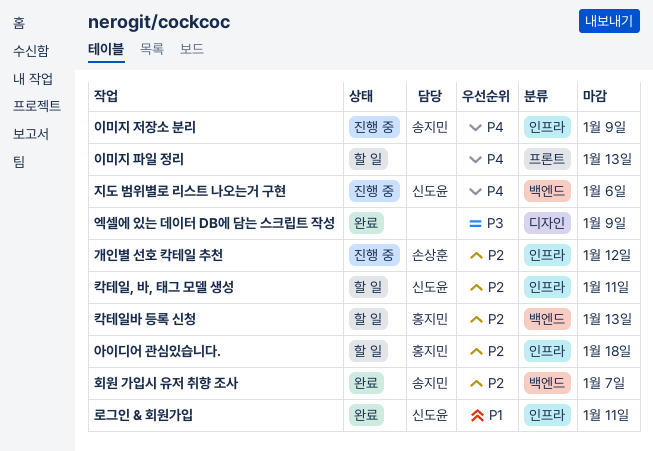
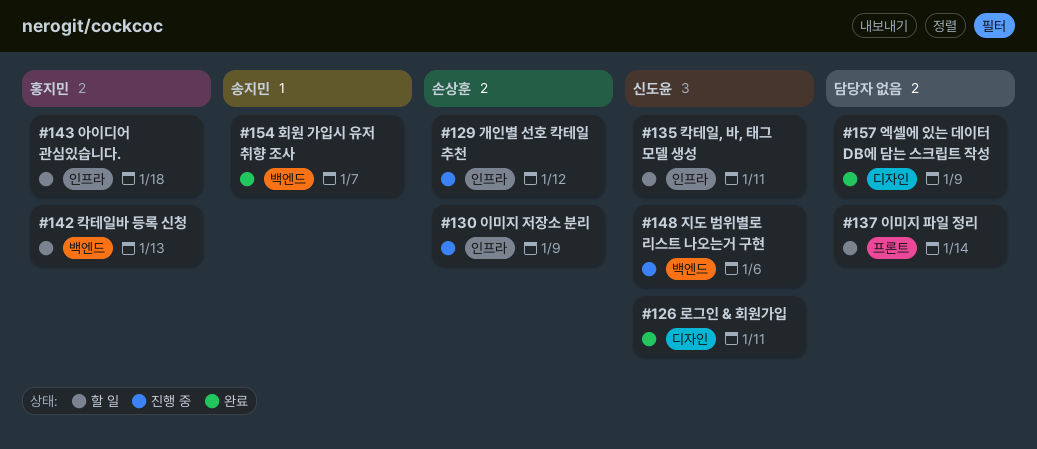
로그인 & 회원가입, label: 인프라 -> 디자인
이미지 저장소 분리, owner: 송지민 -> 손상훈
이미지 파일 정리, due: Jan 13 -> Jan 14

